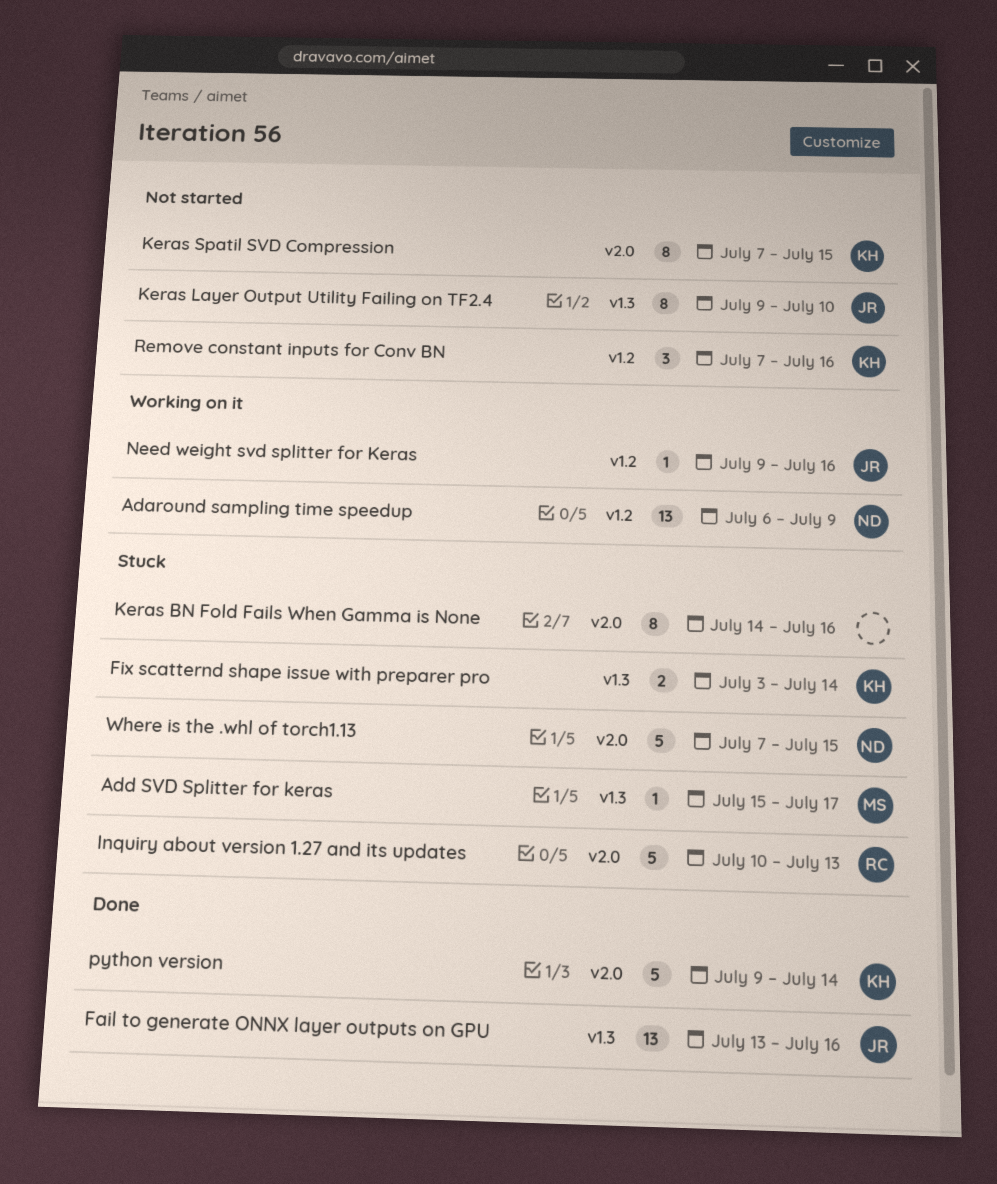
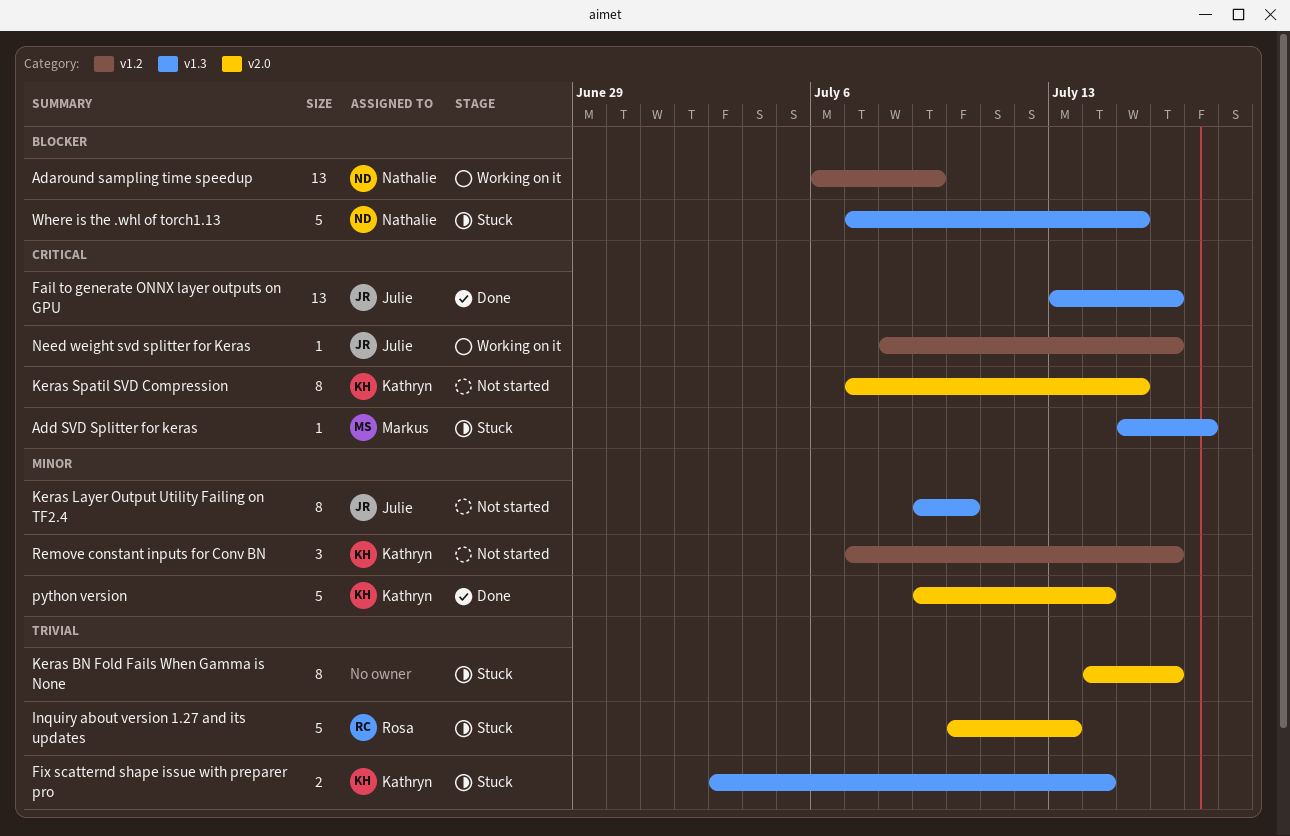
Need weight svd splitter for Keras, start: Jul 9 -> Jul 8
Where is the .whl of torch1.13, label: v2.0 -> v1.3

